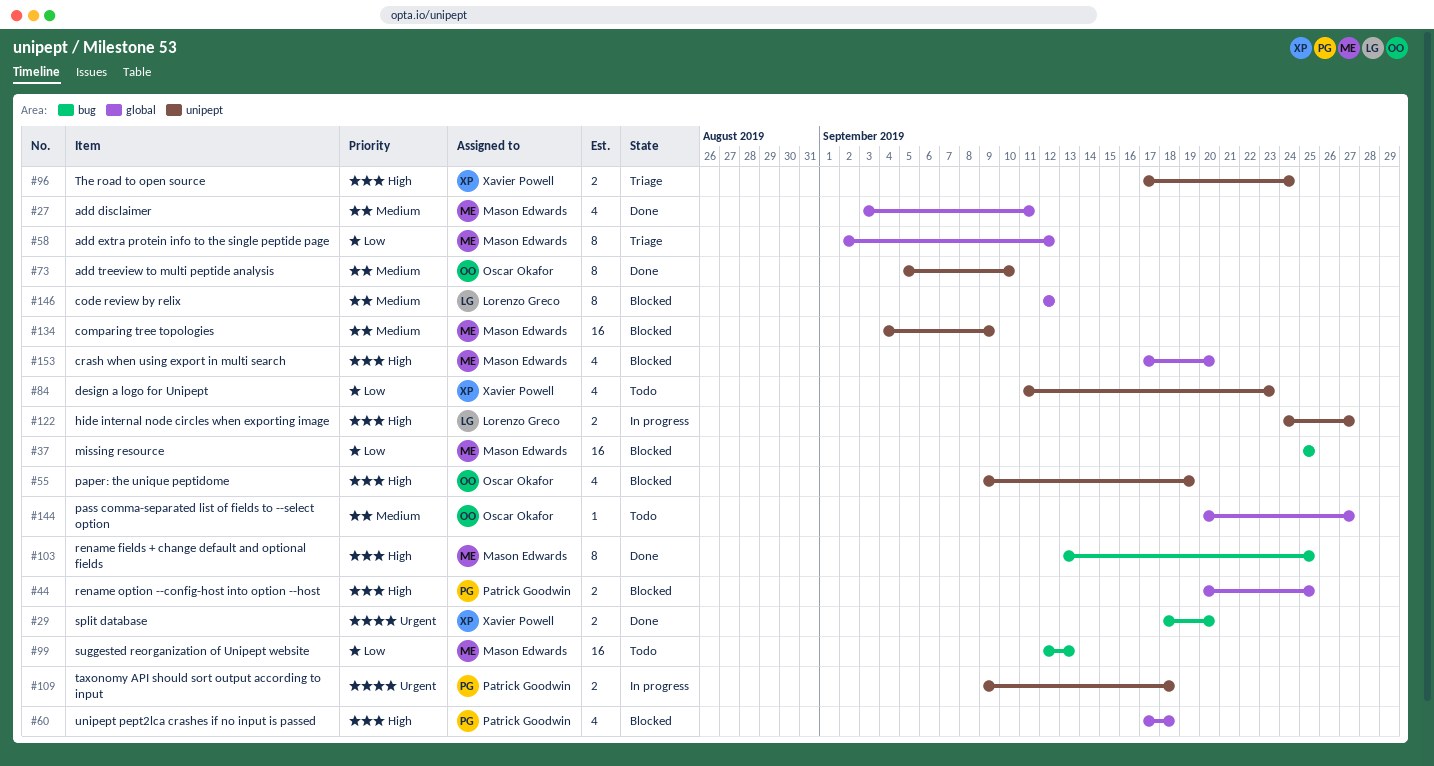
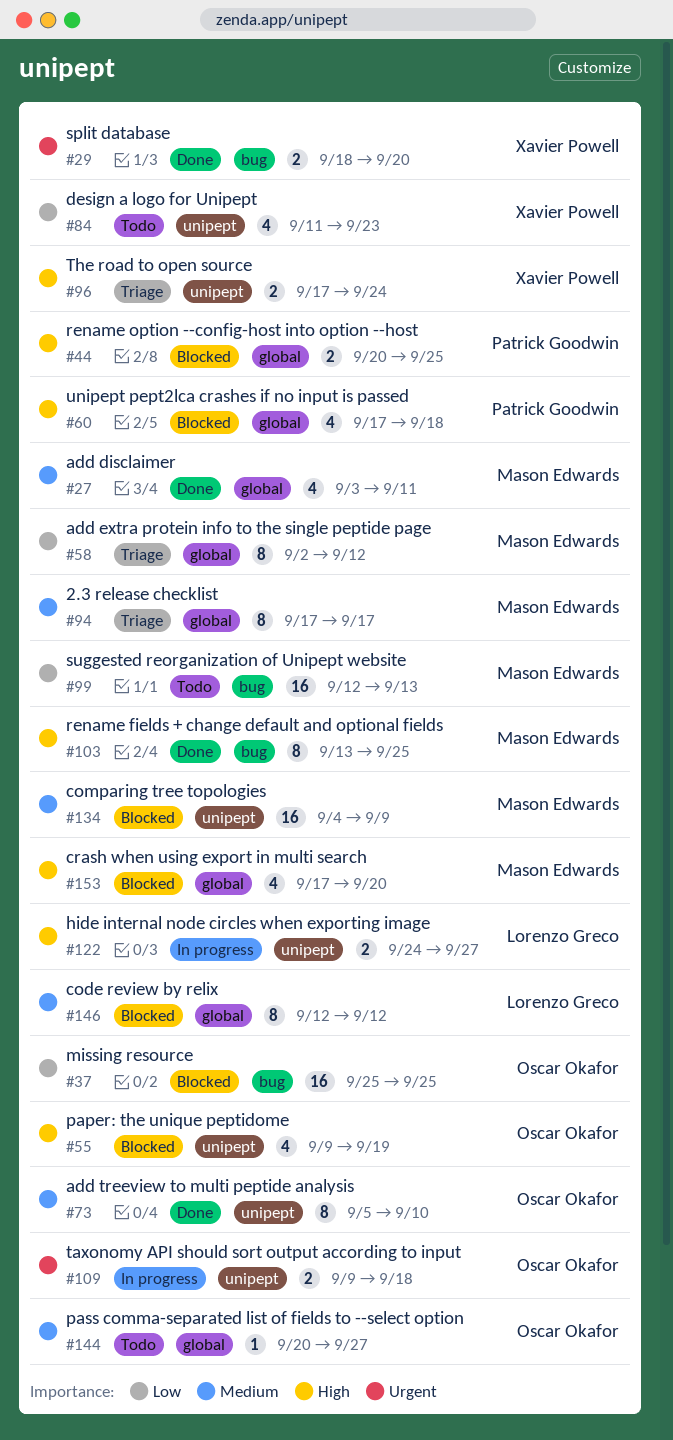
#37, owner: Mason Edwards -> Oscar Okafor
#94: none -> present
#109, owner: Patrick Goodwin -> Oscar Okafor

